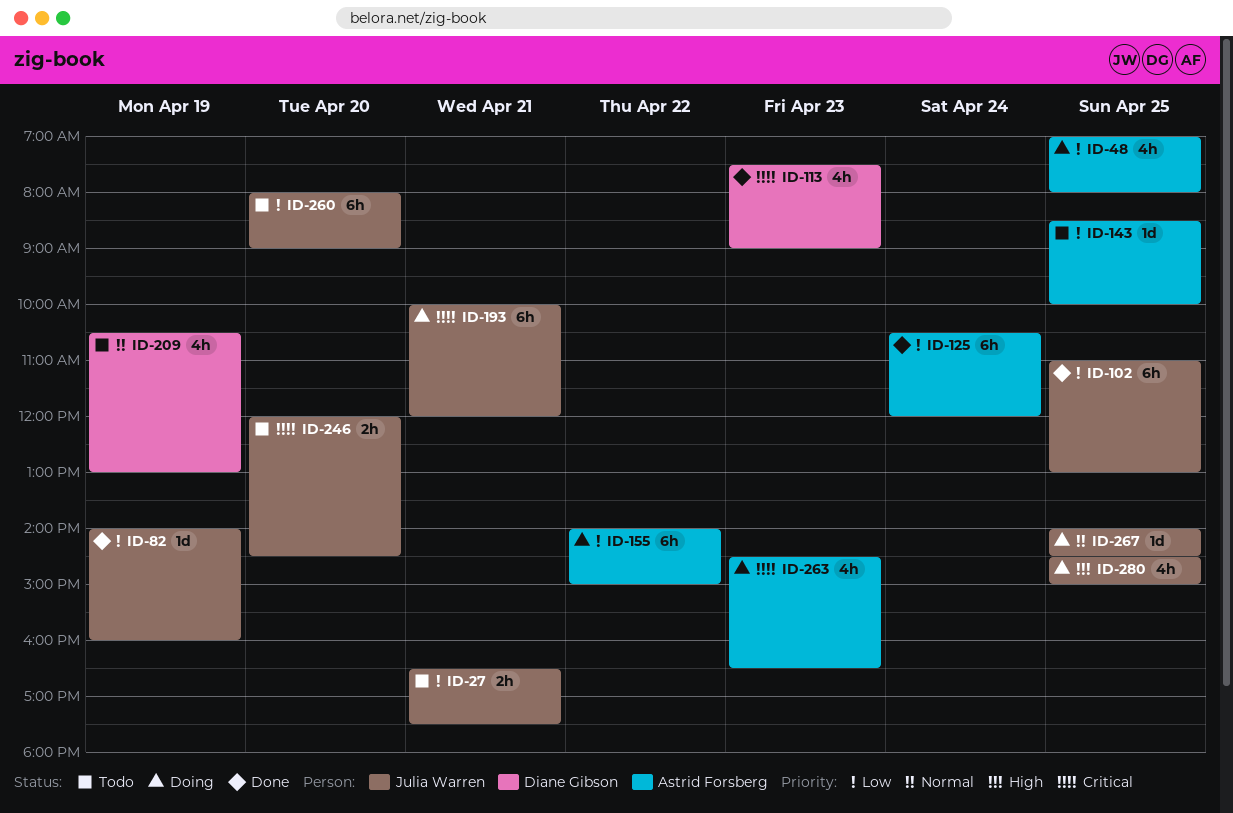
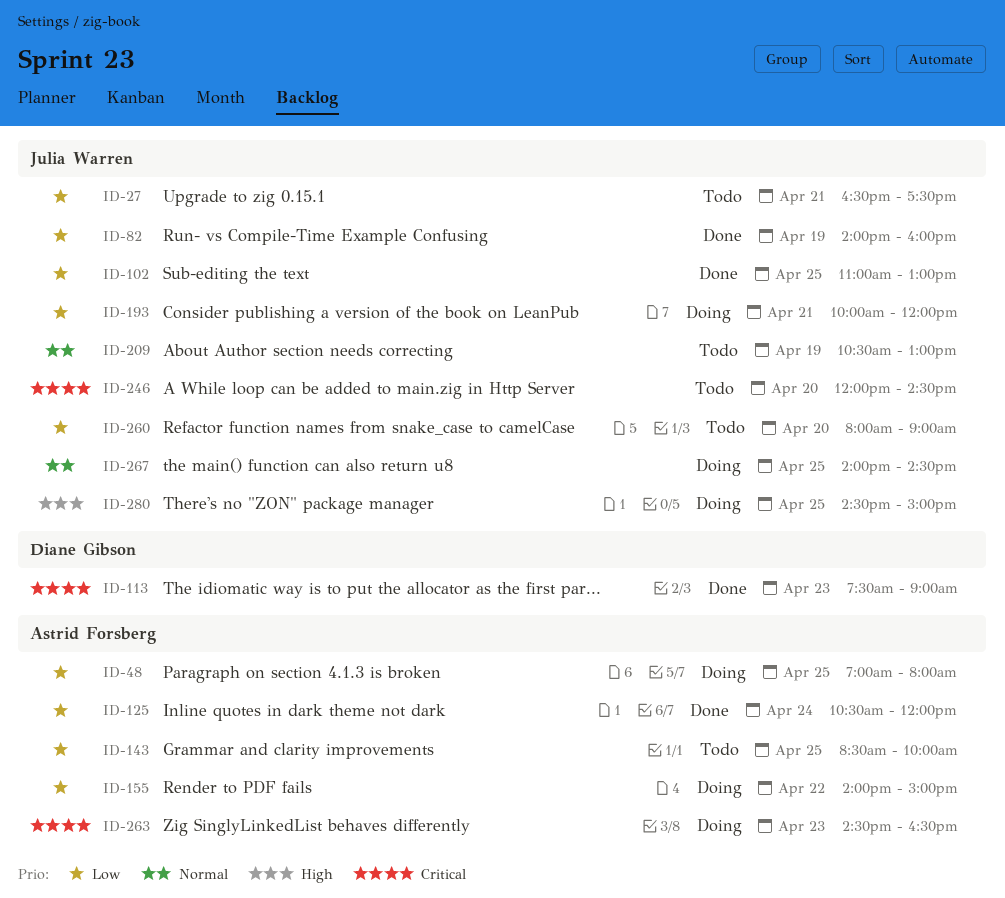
ID-193, priority: Critical -> Low
ID-209, owner: Diane Gibson -> Julia Warren

